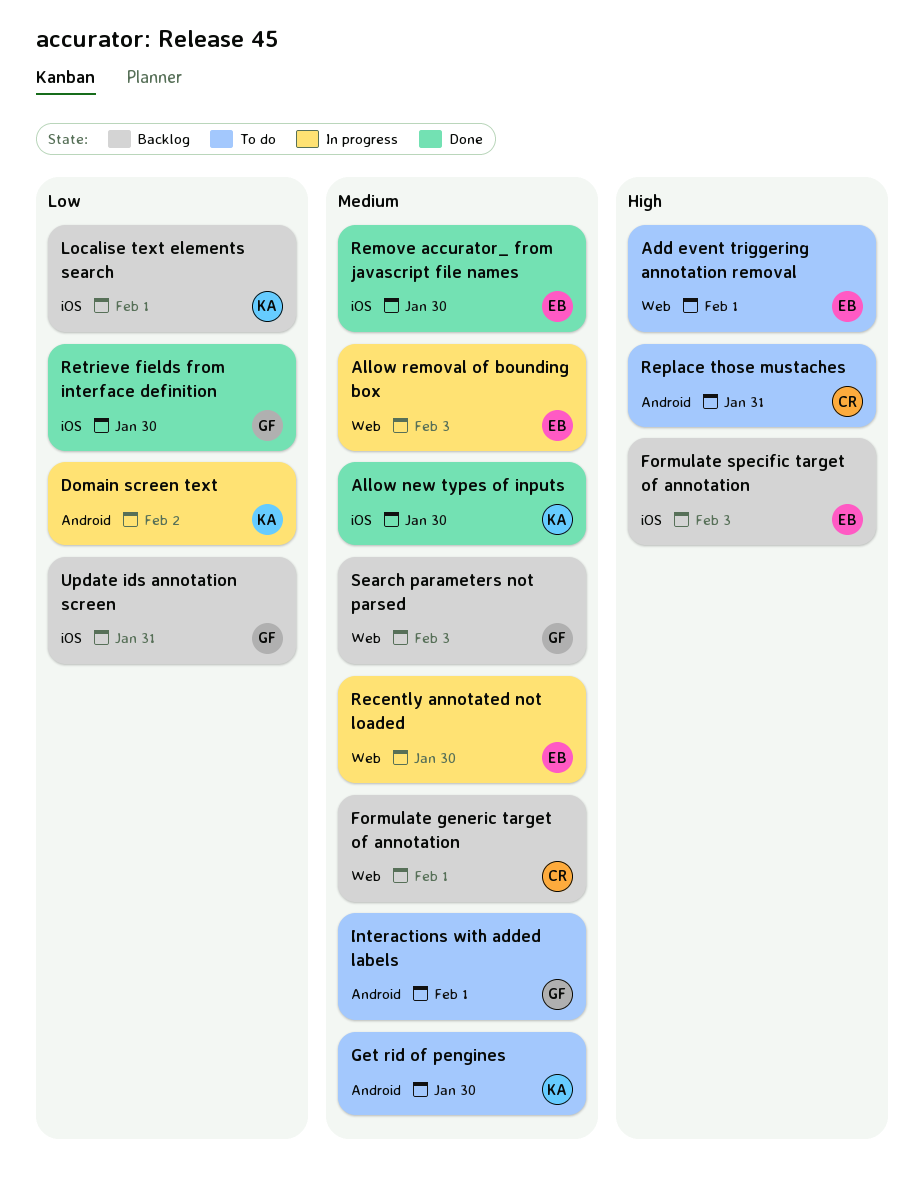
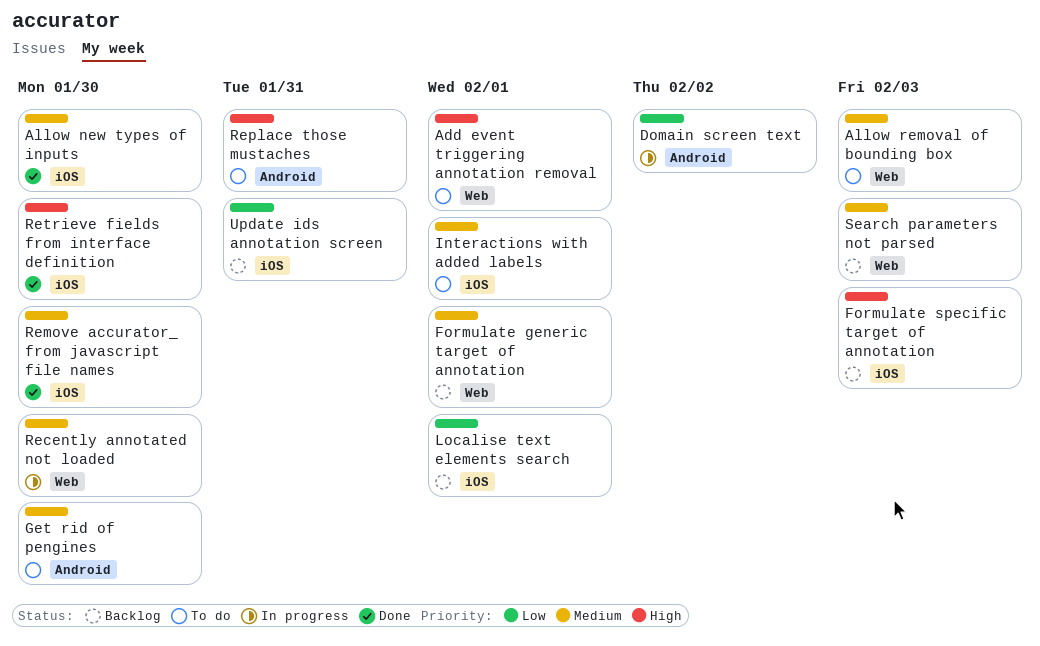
Allow removal of bounding box, status: In progress -> To do
Interactions with added labels, label: Android -> iOS
Retrieve fields from interface definition, priority: Low -> High

